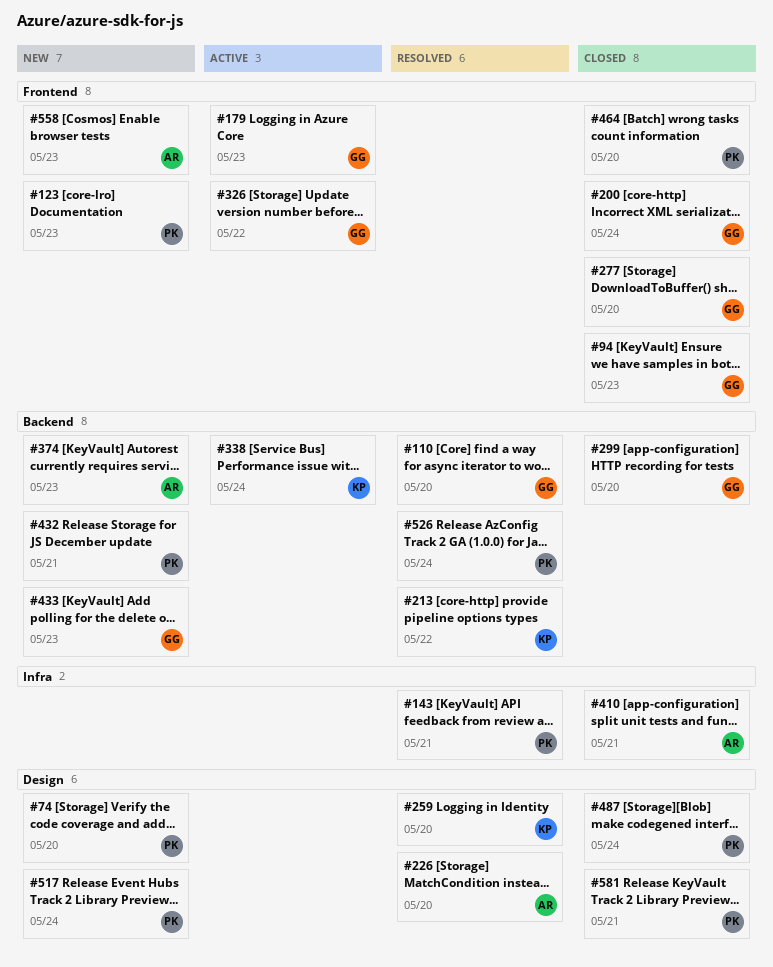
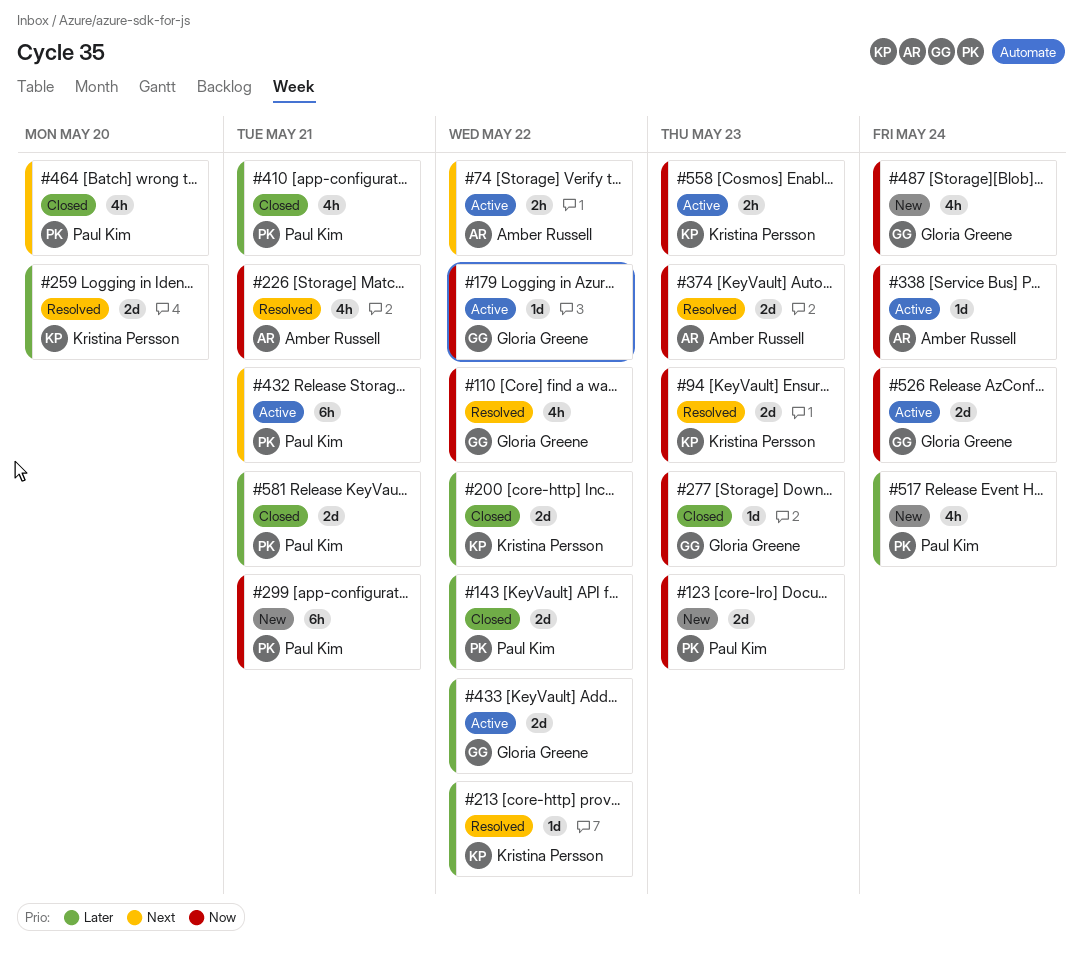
#74, status: New -> Active
#74, owner: Paul Kim -> Amber Russell
#74, due: May 20 -> May 22
#94, status: Closed -> Resolved
#94, owner: Gloria Greene -> Kristina Persson
#110, due: May 20 -> May 22
#143, status: Resolved -> Closed
#143, due: May 21 -> May 22
#179, due: May 23 -> May 22
#200, owner: Gloria Greene -> Kristina Persson
#200, due: May 24 -> May 22
#226, due: May 20 -> May 21
#277, due: May 20 -> May 23
#299, status: Closed -> New
#299, owner: Gloria Greene -> Paul Kim
#299, due: May 20 -> May 21
#326: present -> none
#338, owner: Kristina Persson -> Amber Russell
#374, status: New -> Resolved
#410, owner: Amber Russell -> Paul Kim
#432, status: New -> Active
#433, status: New -> Active
#433, due: May 23 -> May 22
#487, status: Closed -> New
#487, owner: Paul Kim -> Gloria Greene
#526, status: Resolved -> Active
#526, owner: Paul Kim -> Gloria Greene
#558, status: New -> Active
#558, owner: Amber Russell -> Kristina Persson

